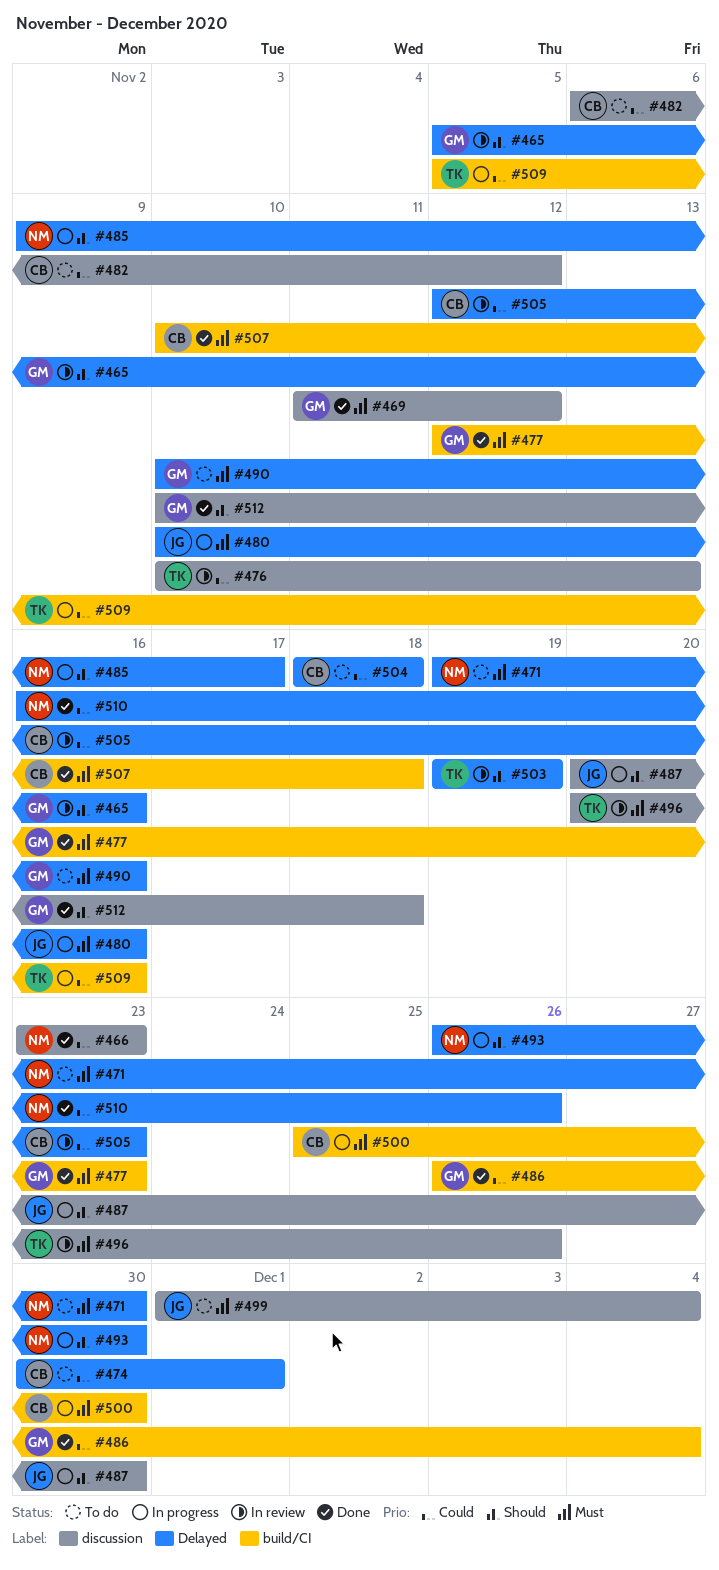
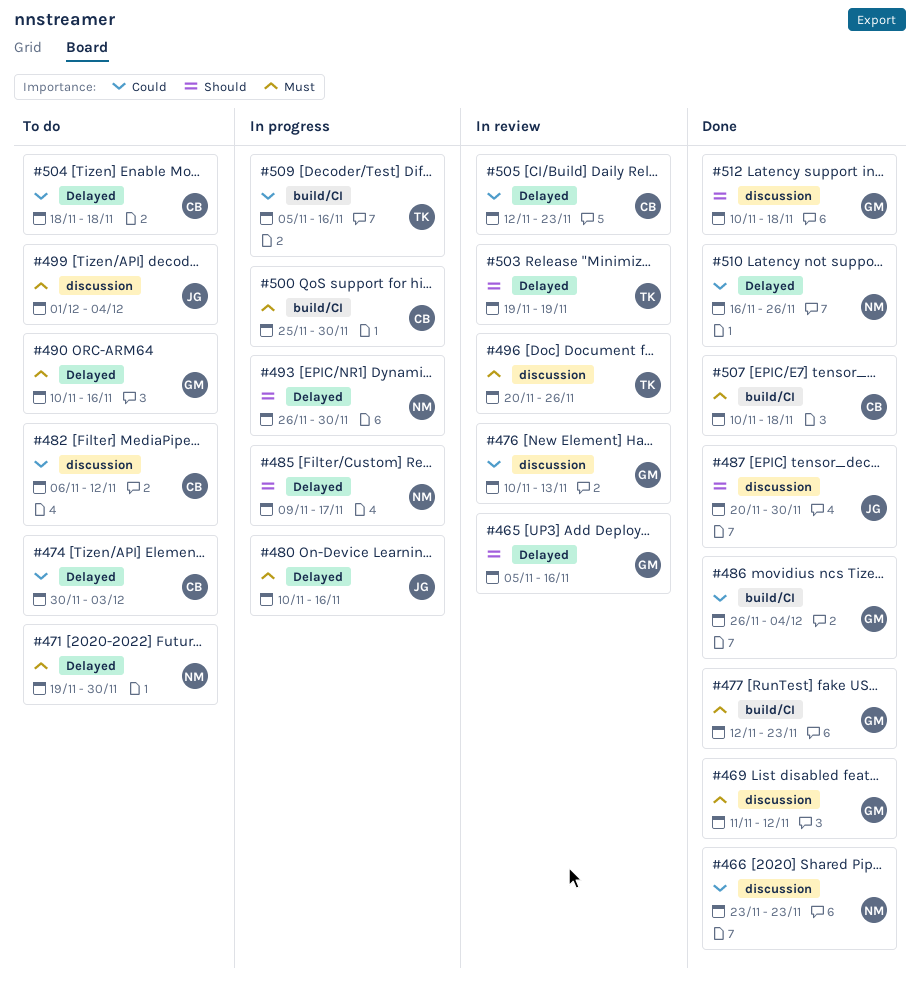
#474, due: Dec 1 -> Dec 3
#476, owner: TK -> GM
#487, status: In progress -> Done

